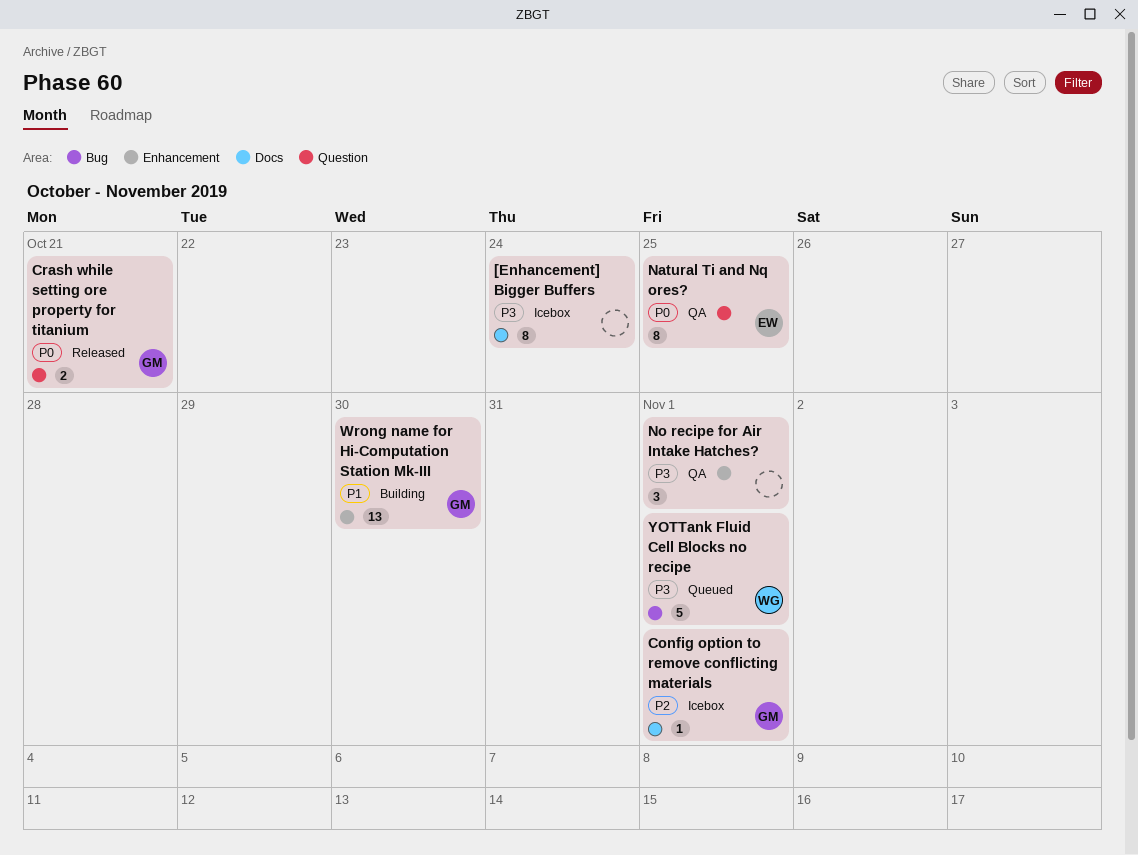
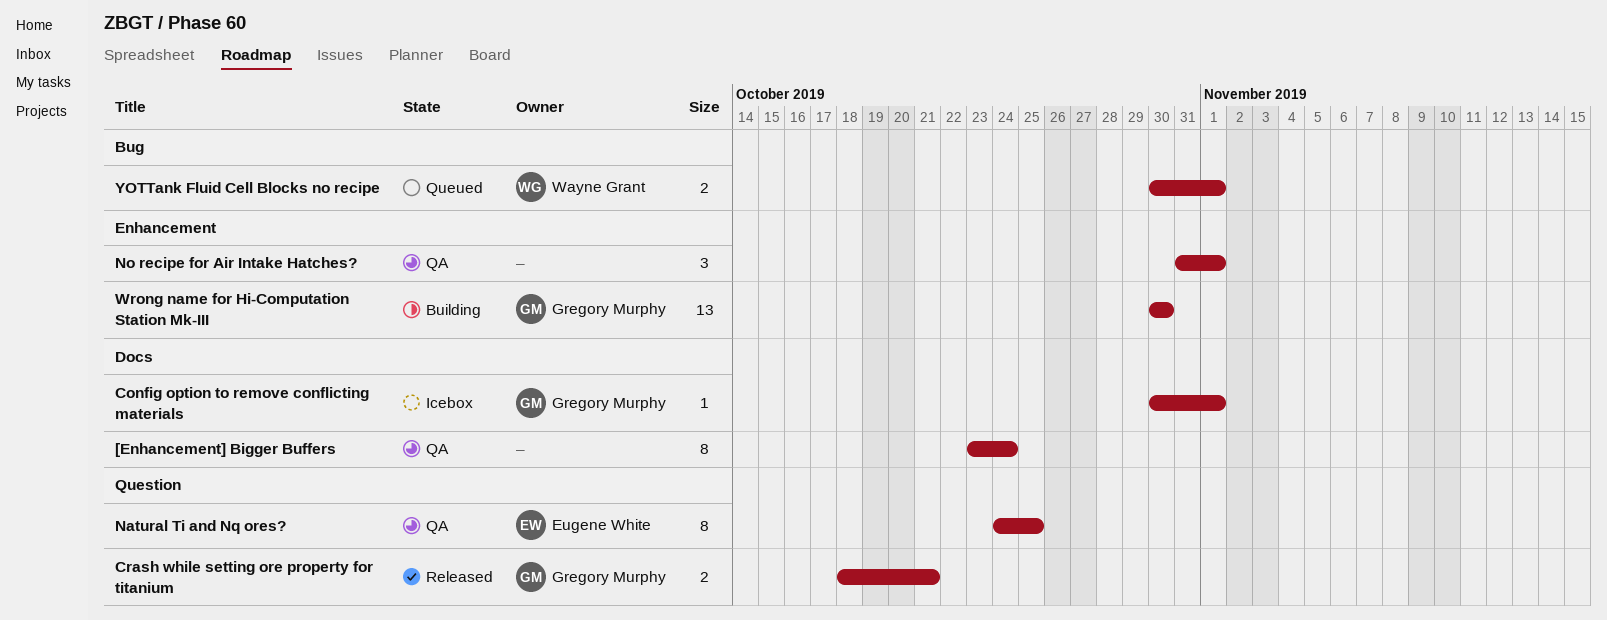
[Enhancement] Bigger Buffers, status: Icebox -> QA
YOTTank Fluid Cell Blocks no recipe, estimate: 5 -> 2

